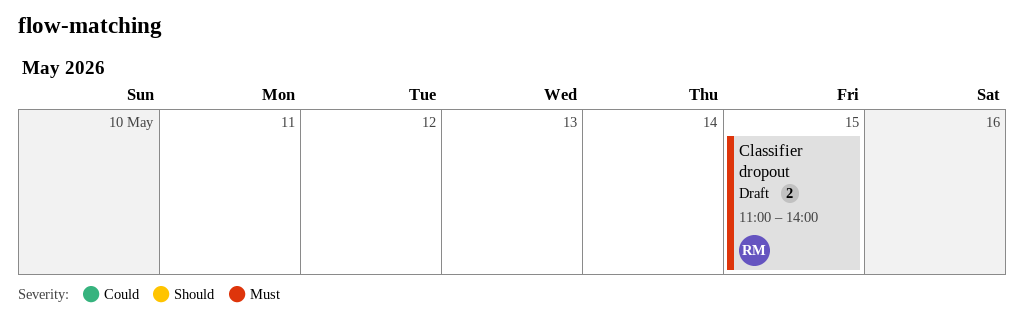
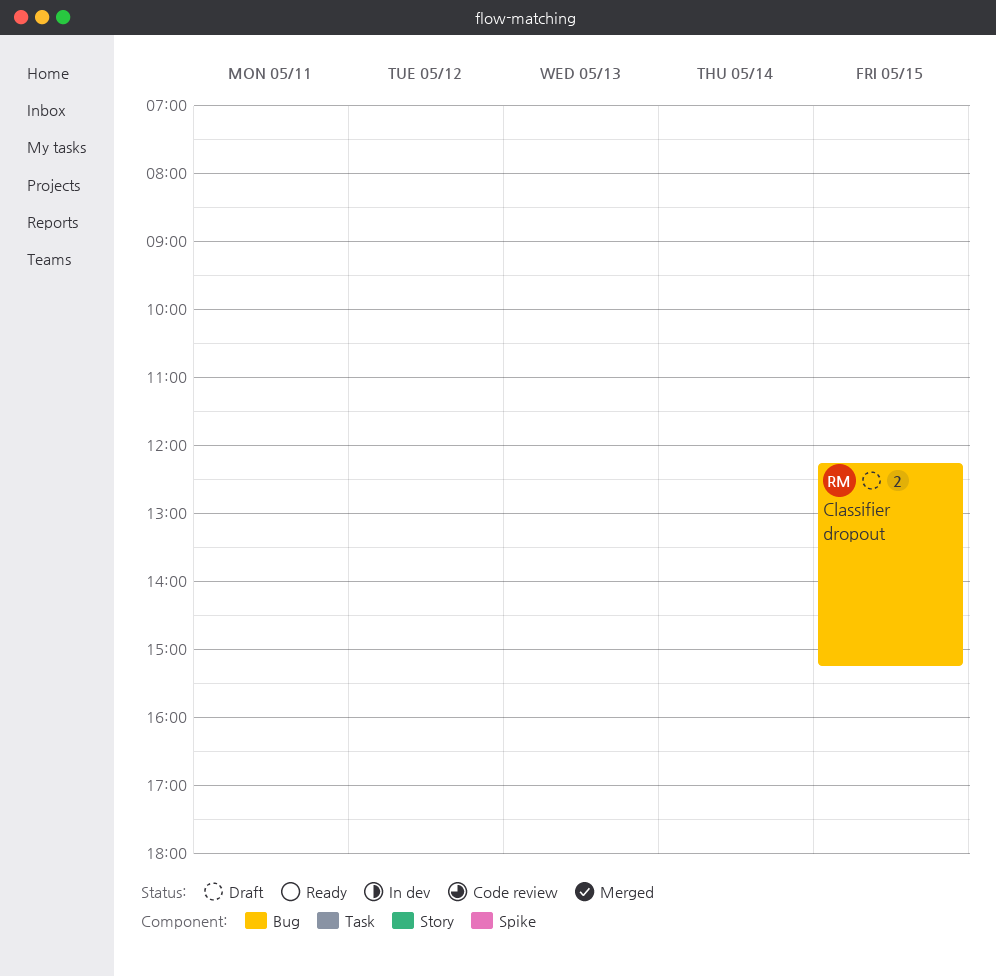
Classifier dropout, begins: 11:00 -> 12:15
Classifier dropout, ends: 14:00 -> 15:15

